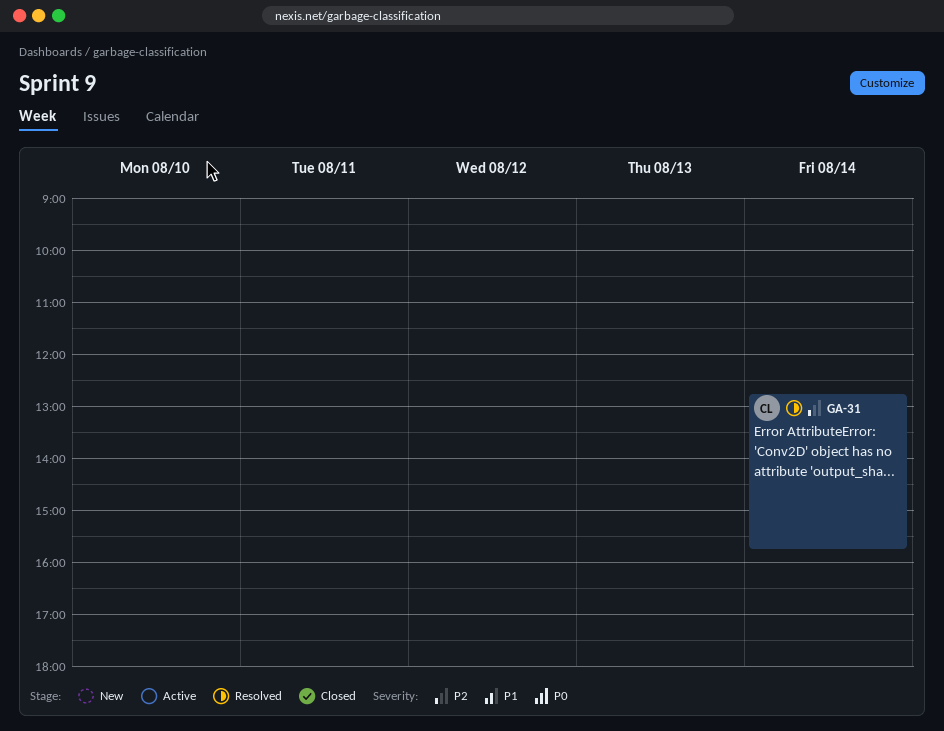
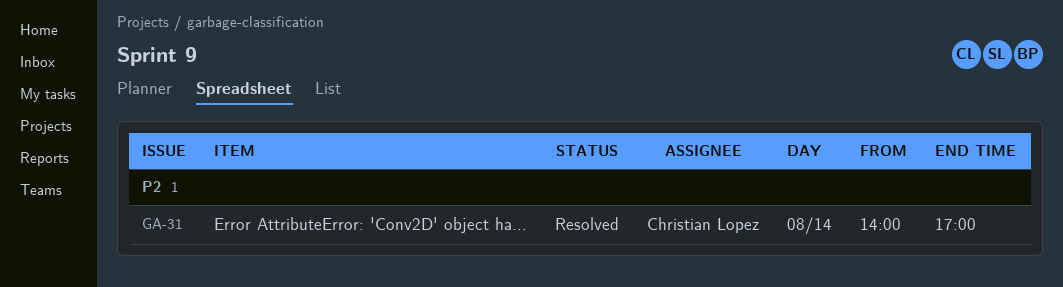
GA-31, begins: 12:45 -> 14:00
GA-31, ends: 15:45 -> 17:00

